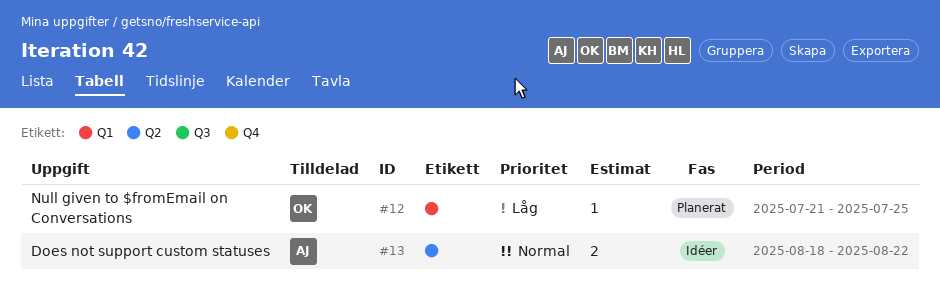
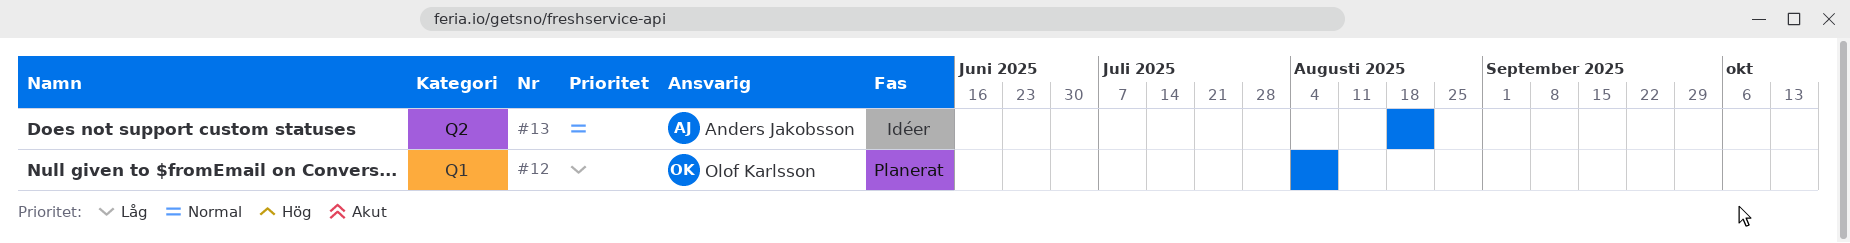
#12, start: Jul 21 -> Aug 4
#12, due: Jul 25 -> Aug 8

